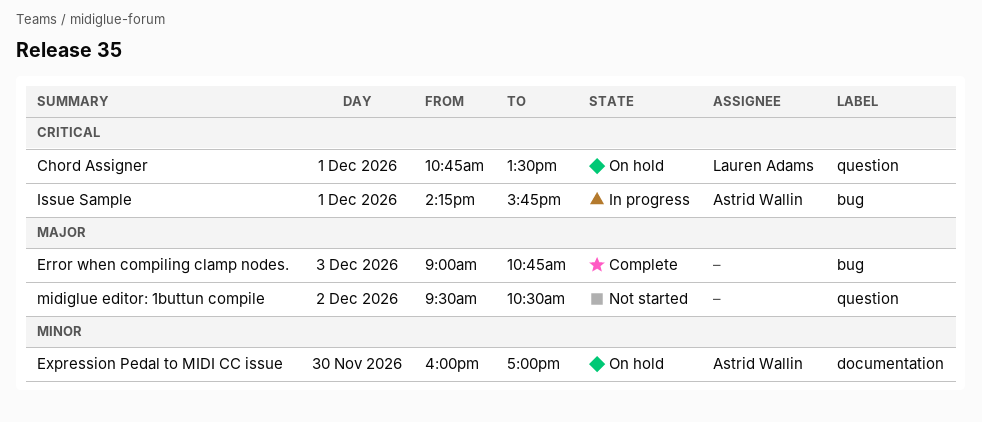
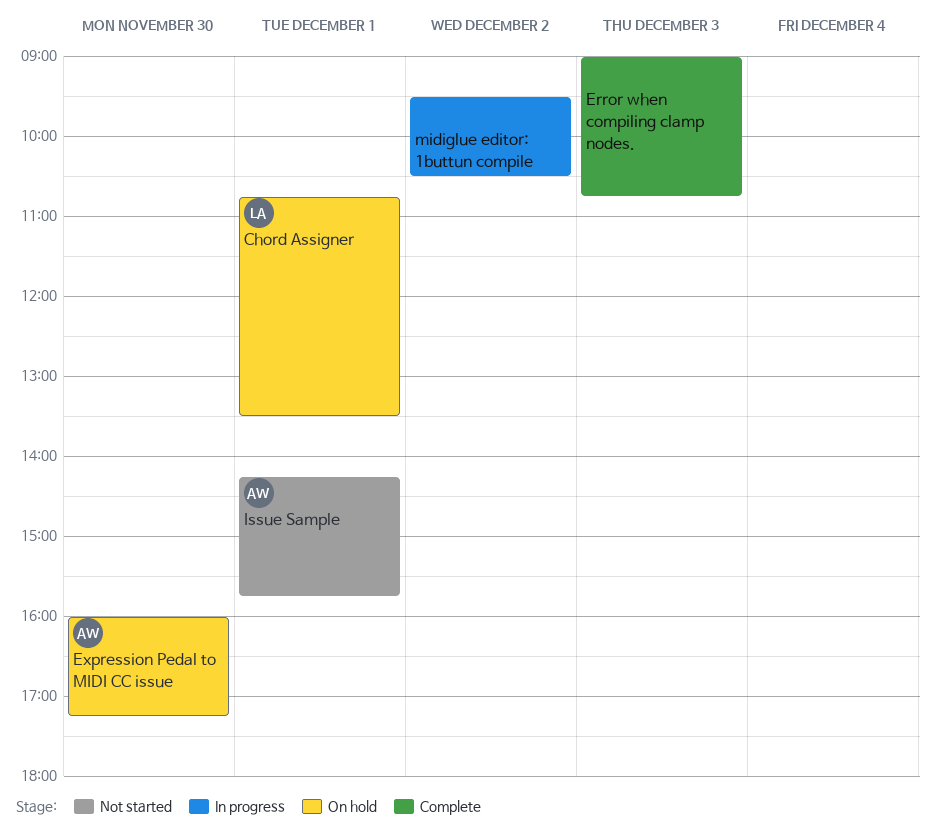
Expression Pedal to MIDI CC issue, ends: 17:00 -> 17:15
Issue Sample, status: In progress -> Not started
midiglue editor: 1buttun compile, status: Not started -> In progress

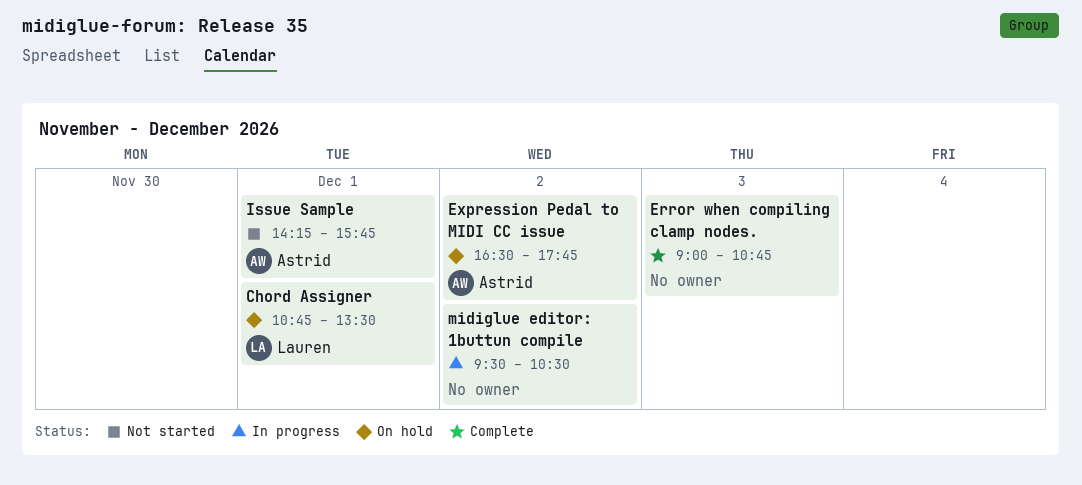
Expression Pedal to MIDI CC issue, day: Nov 30 -> Dec 2
Expression Pedal to MIDI CC issue, begins: 16:00 -> 16:30
Expression Pedal to MIDI CC issue, ends: 17:15 -> 17:45

